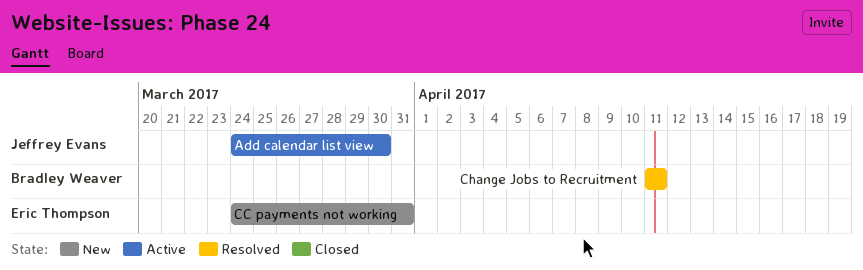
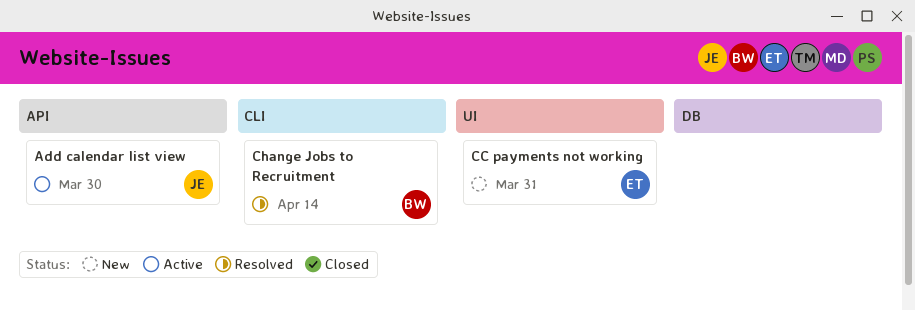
Change Jobs to Recruitment, due: Apr 11 -> Apr 14

